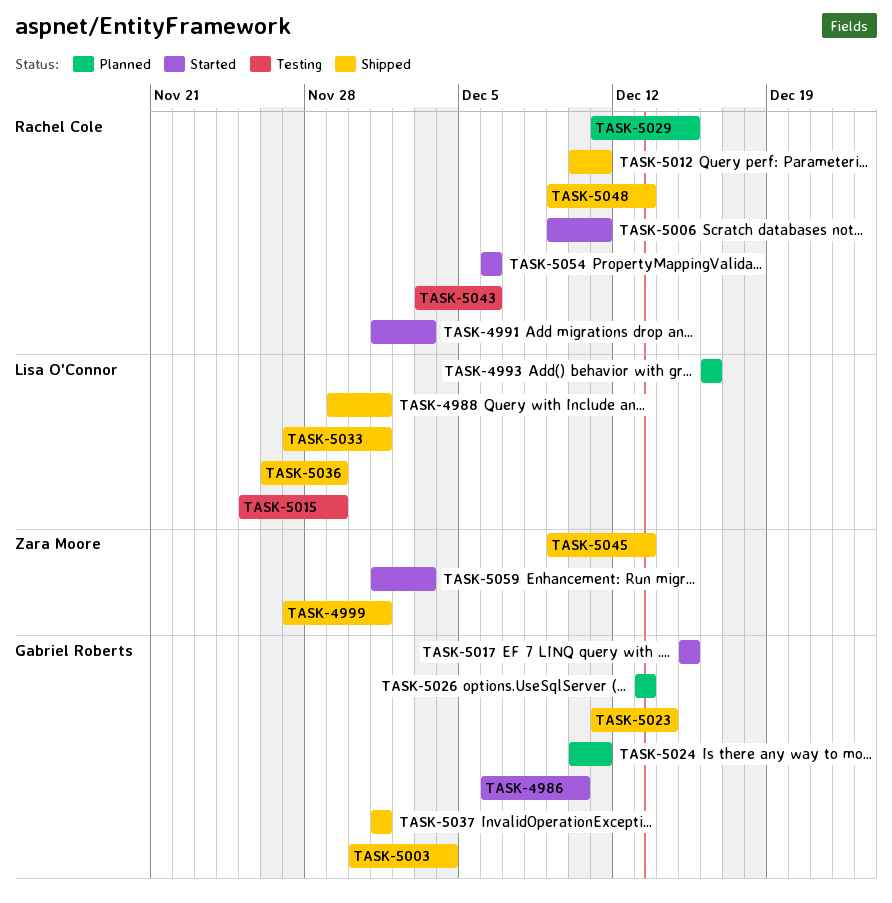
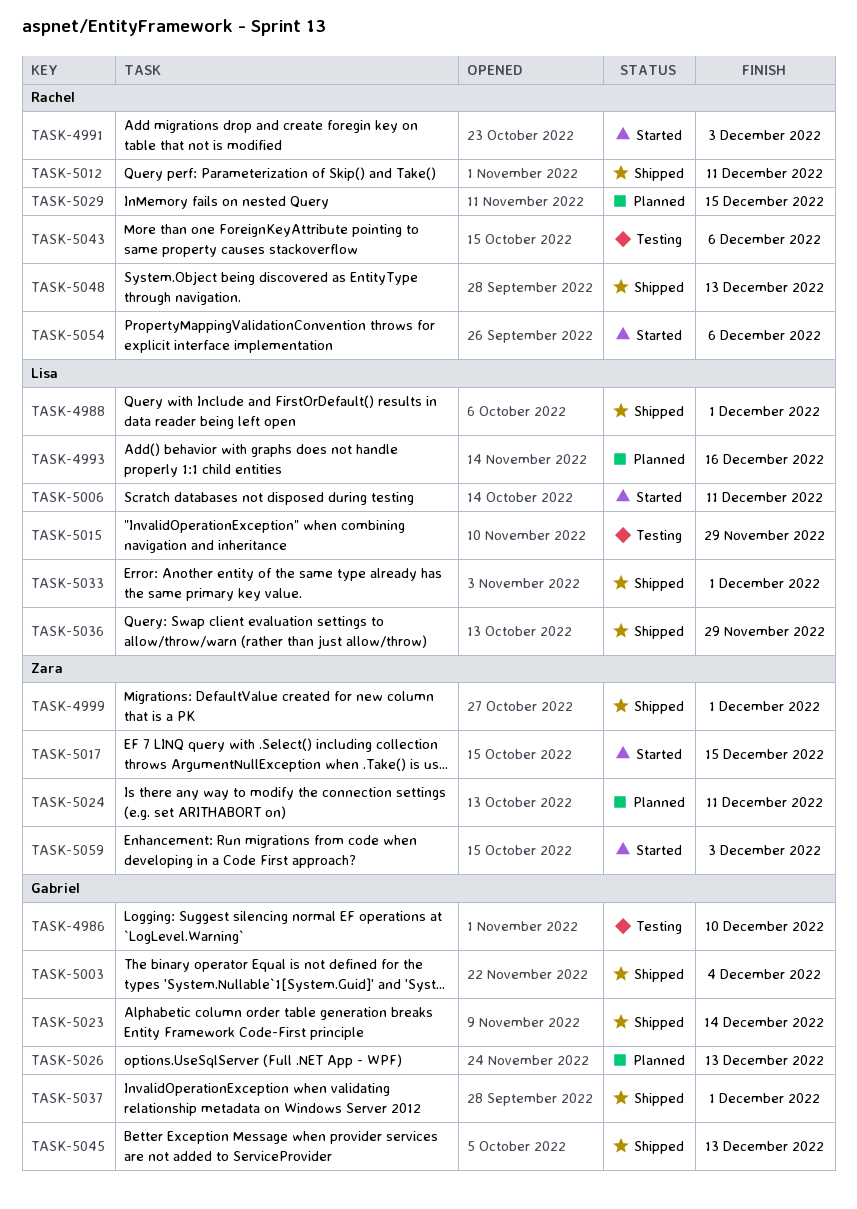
TASK-4986, status: Started -> Testing
TASK-5006, owner: Rachel Cole -> Lisa O'Connor
TASK-5017, owner: Gabriel Roberts -> Zara Moore
TASK-5024, owner: Gabriel Roberts -> Zara Moore
TASK-5045, owner: Zara Moore -> Gabriel Roberts

